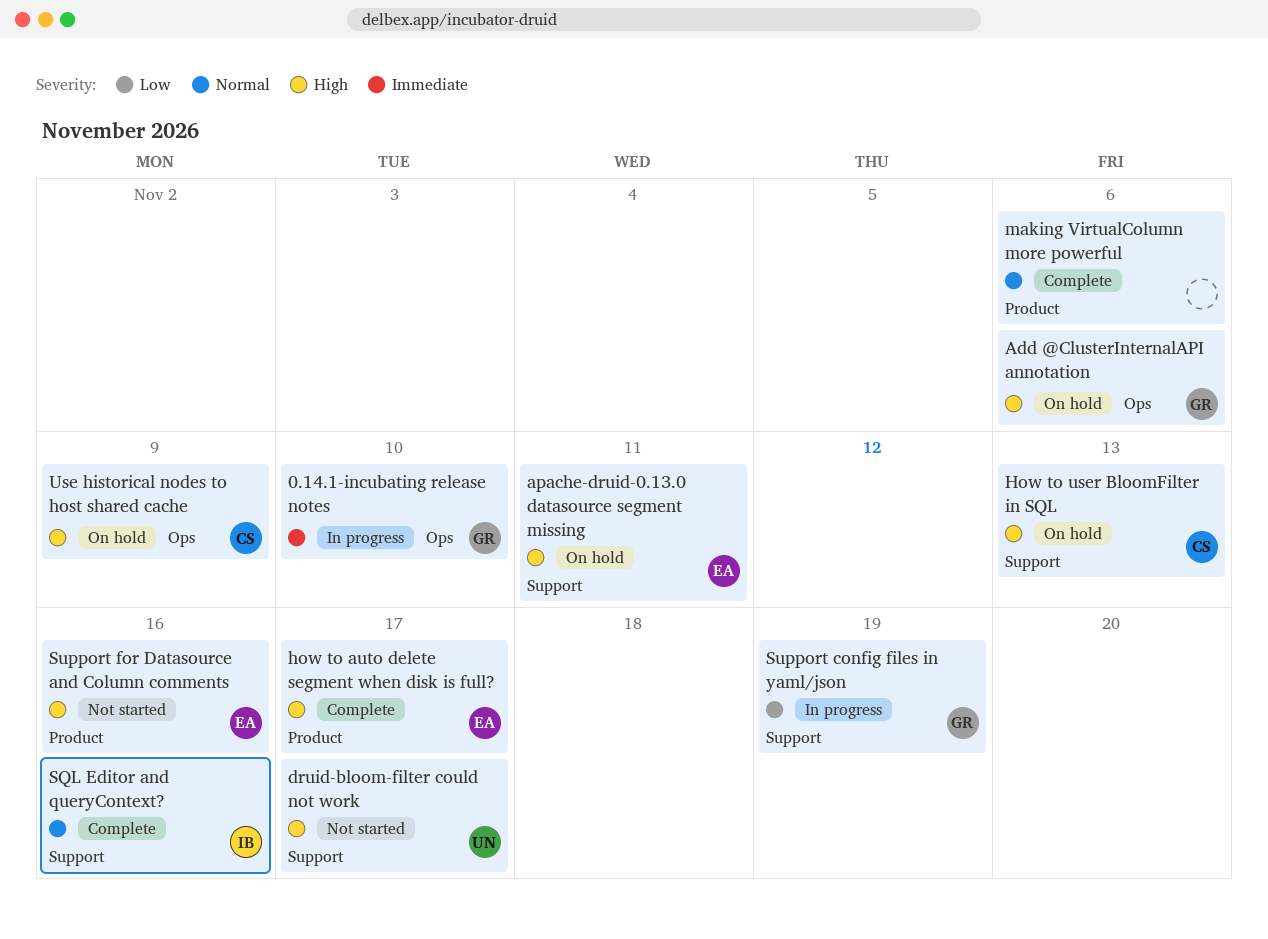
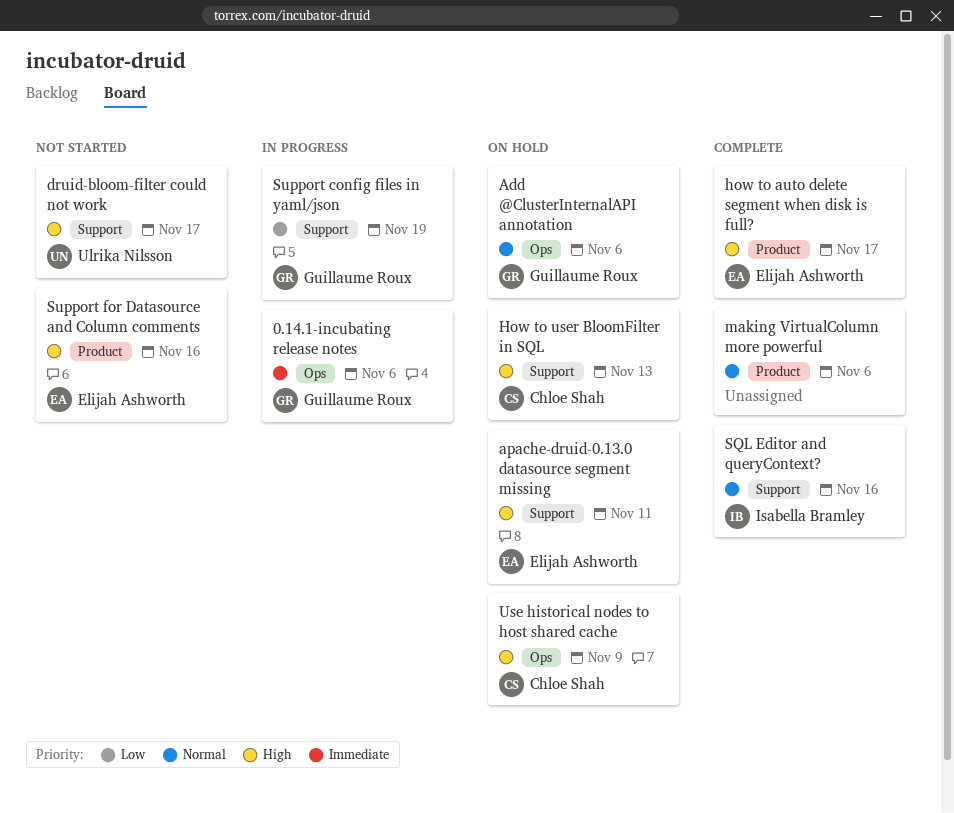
0.14.1-incubating release notes, due: Nov 10 -> Nov 6
Add @ClusterInternalAPI annotation, priority: High -> Normal

